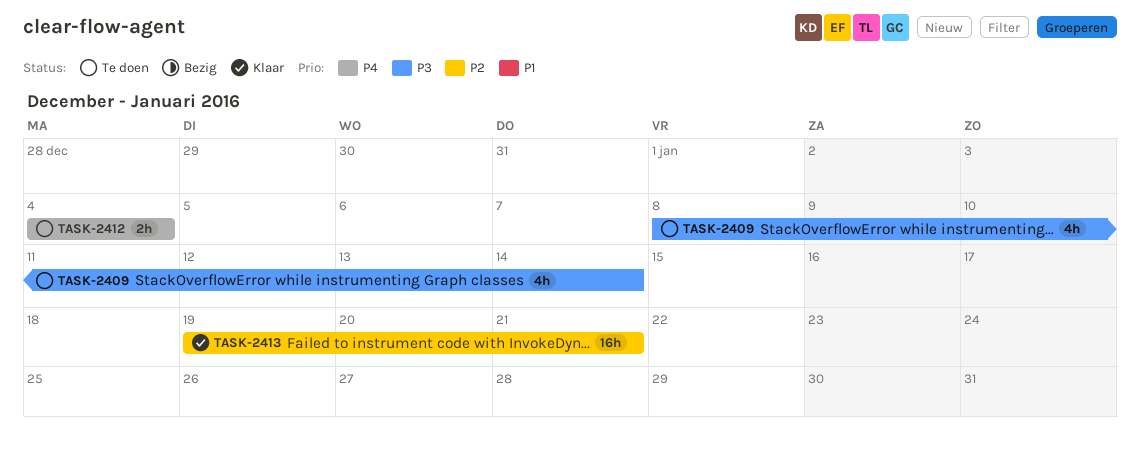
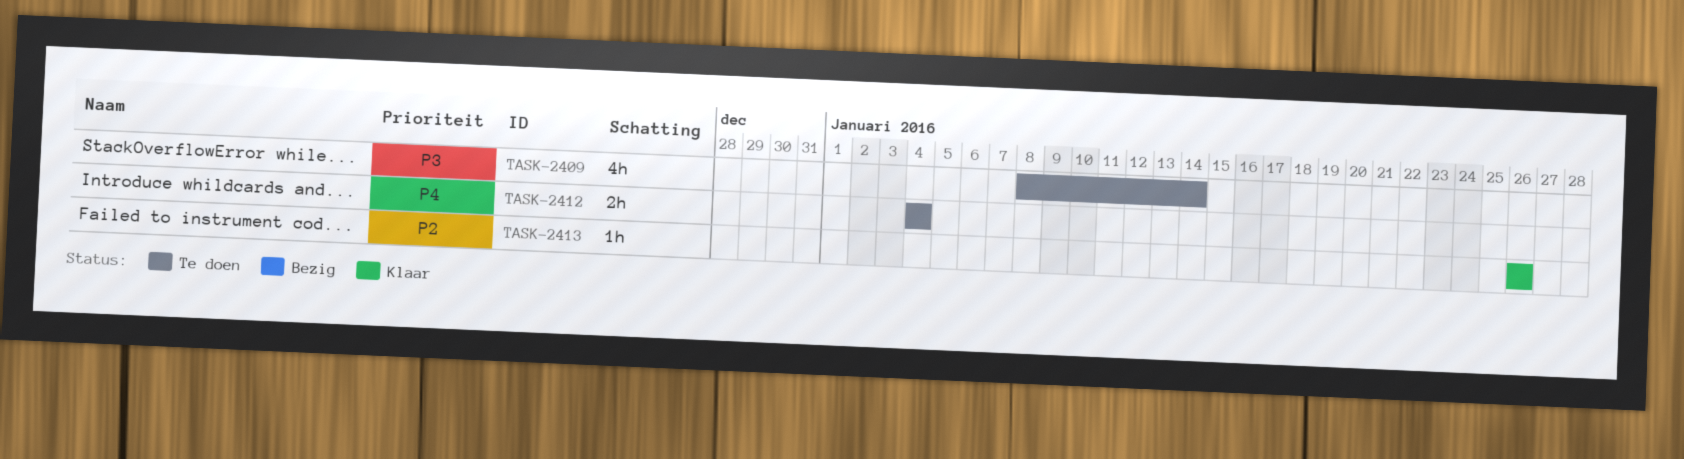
TASK-2413, estimate: 16h -> 1h
TASK-2413, start: Jan 19 -> Jan 26
TASK-2413, due: Jan 21 -> Jan 26

